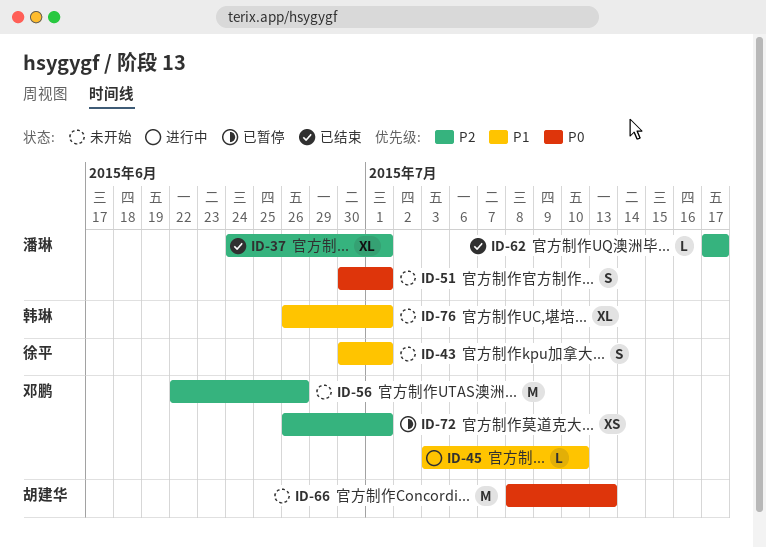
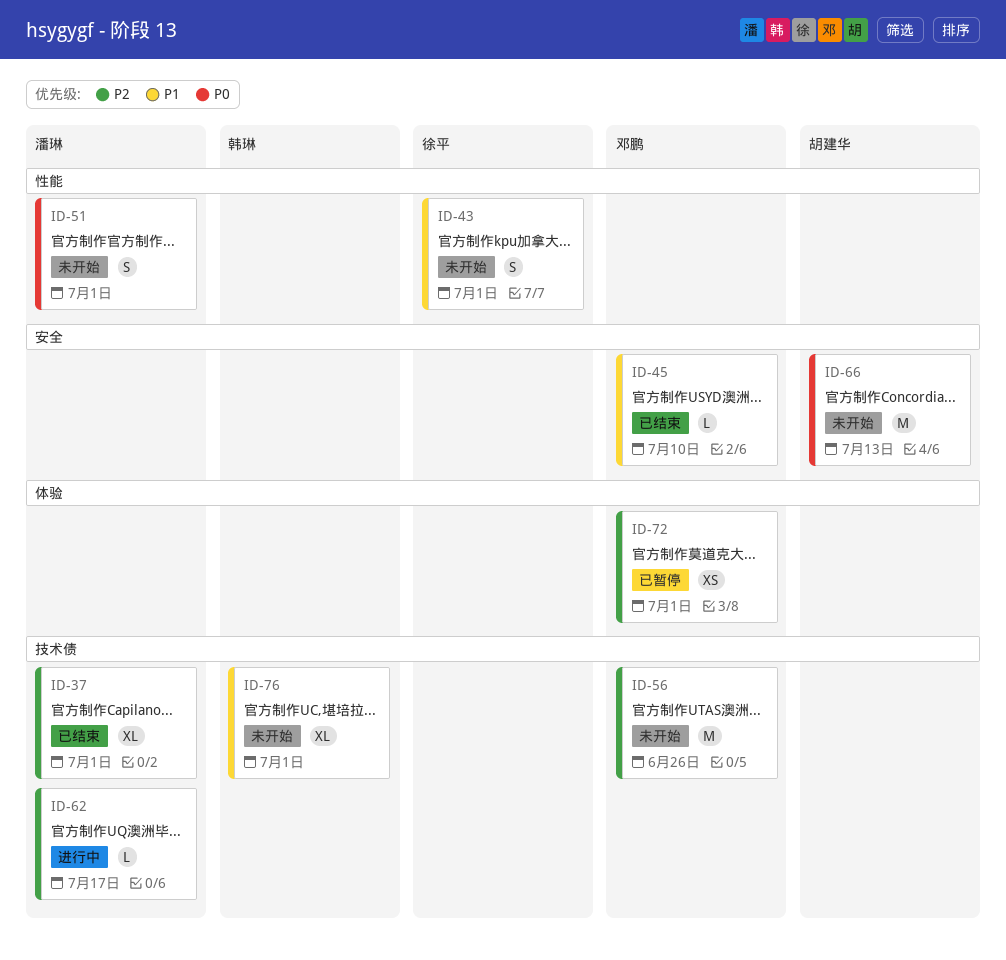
ID-45, status: 进行中 -> 已结束
ID-62, status: 已结束 -> 进行中

